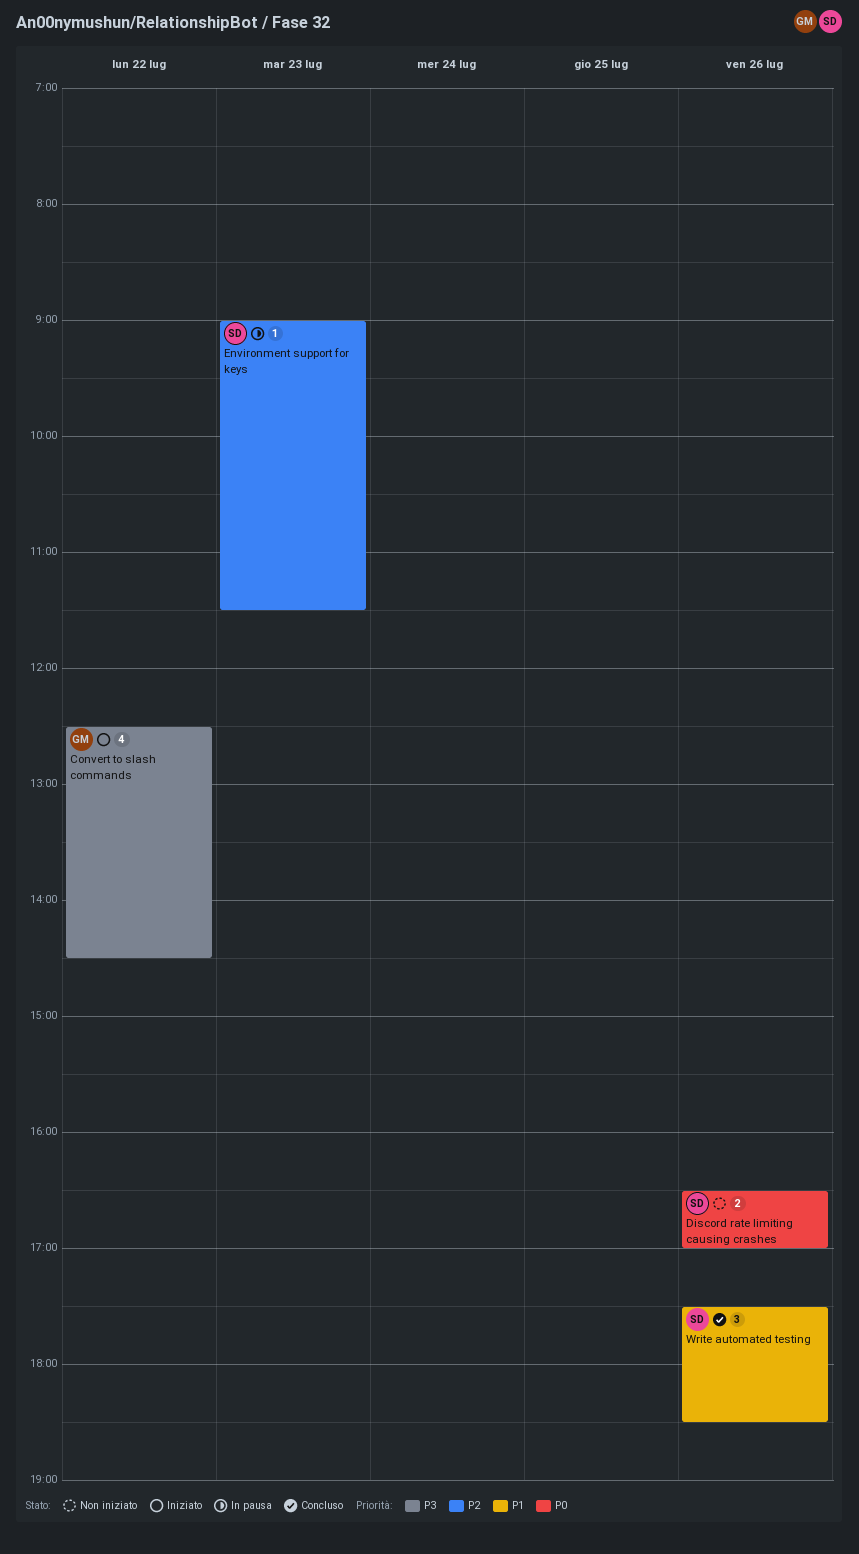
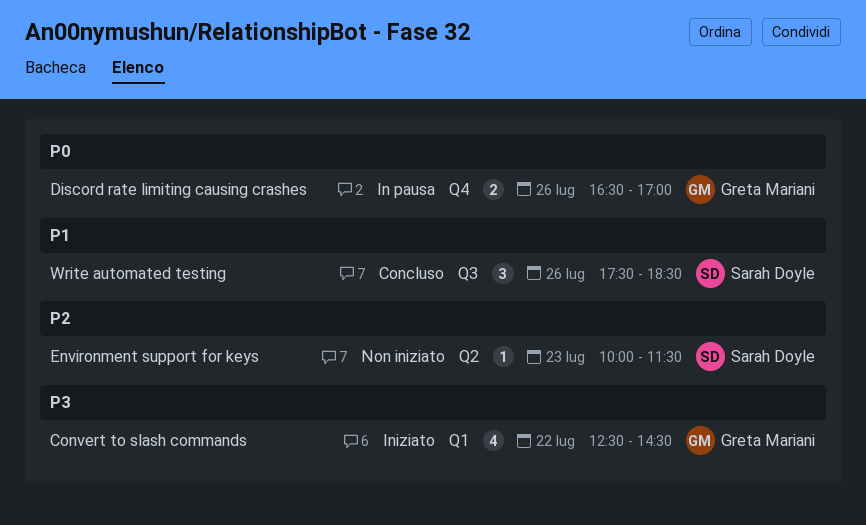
Discord rate limiting causing crashes, status: Non iniziato -> In pausa
Discord rate limiting causing crashes, owner: Sarah Doyle -> Greta Mariani
Environment support for keys, status: In pausa -> Non iniziato
Environment support for keys, begins: 09:00 -> 10:00

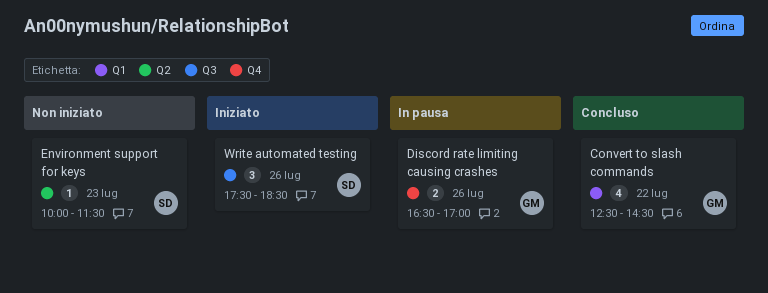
Convert to slash commands, status: Iniziato -> Concluso
Write automated testing, status: Concluso -> Iniziato

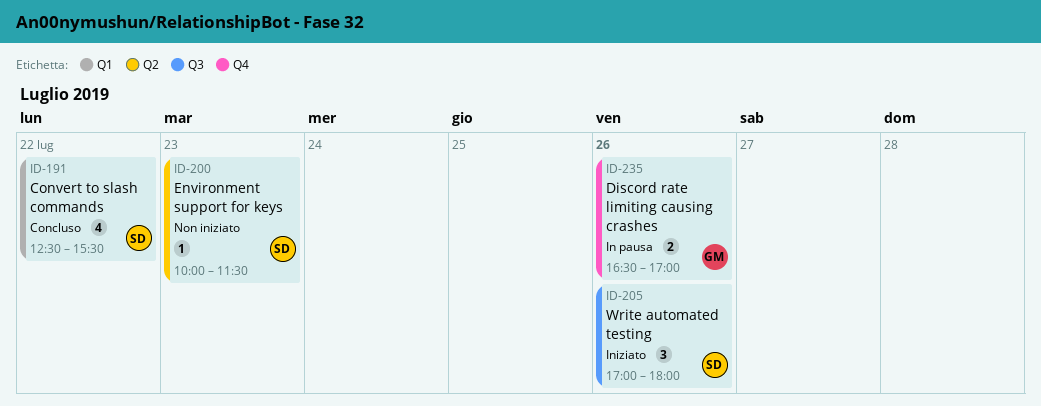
Convert to slash commands, owner: GM -> SD
Convert to slash commands, ends: 14:30 -> 15:30
Write automated testing, begins: 17:30 -> 17:00
Write automated testing, ends: 18:30 -> 18:00

